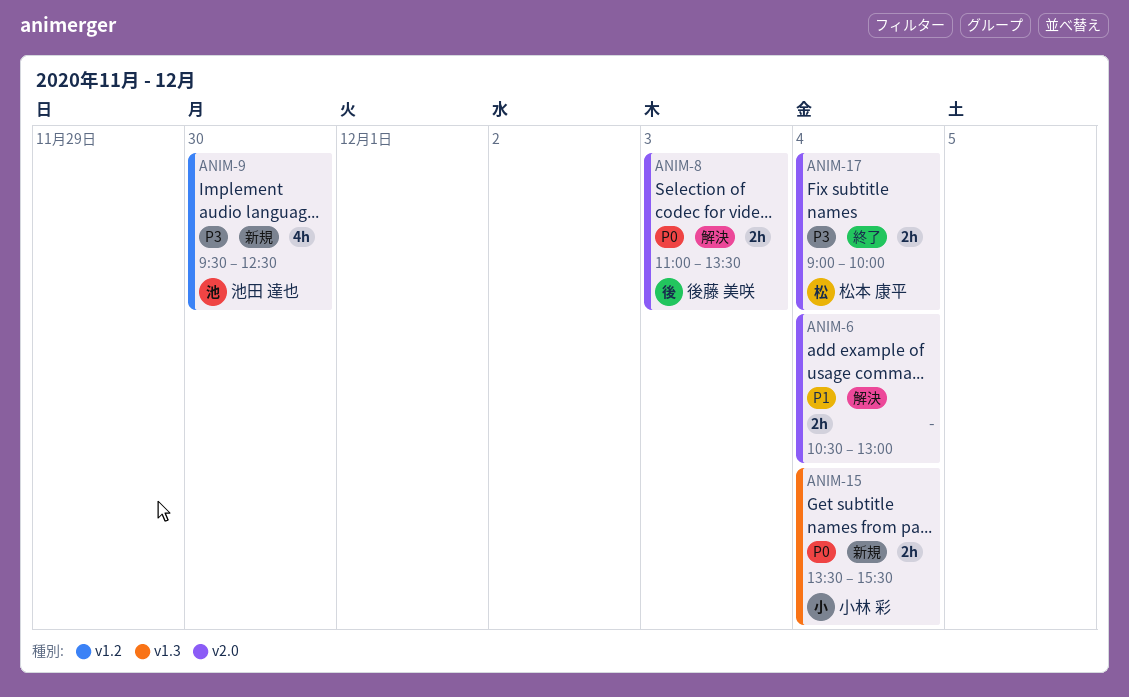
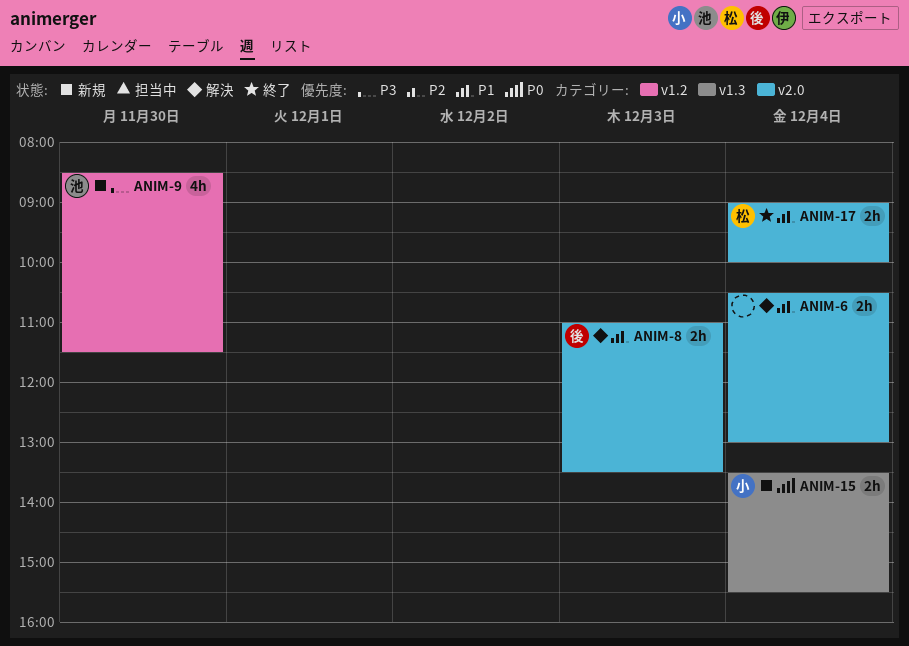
ANIM-8, priority: P0 -> P1
ANIM-9, begins: 09:30 -> 08:30
ANIM-9, ends: 12:30 -> 11:30
ANIM-17, priority: P3 -> P1

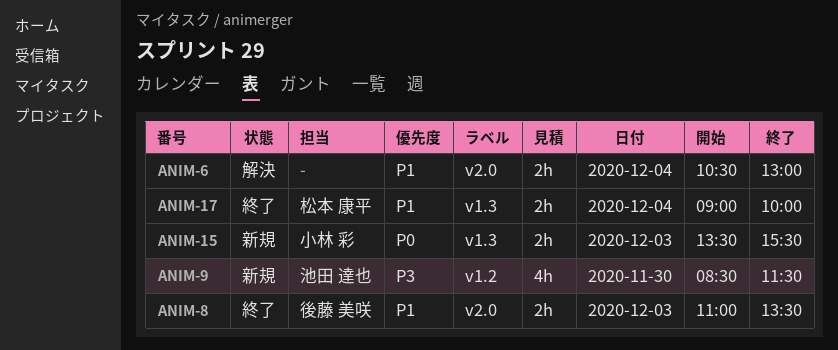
ANIM-8, status: 解決 -> 終了
ANIM-15, day: Dec 4 -> Dec 3
ANIM-17, label: v2.0 -> v1.3

